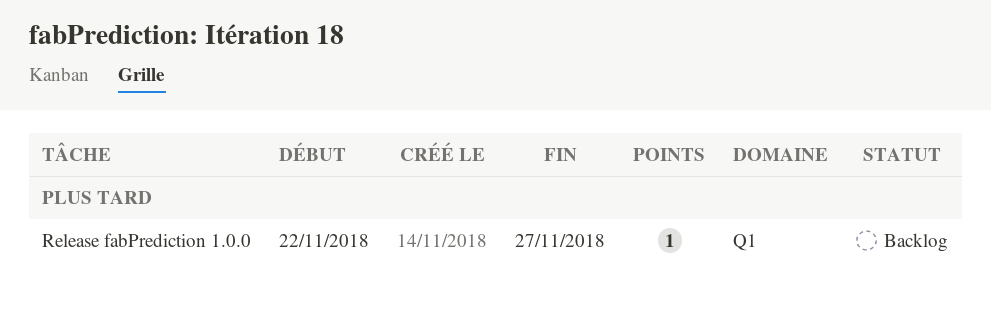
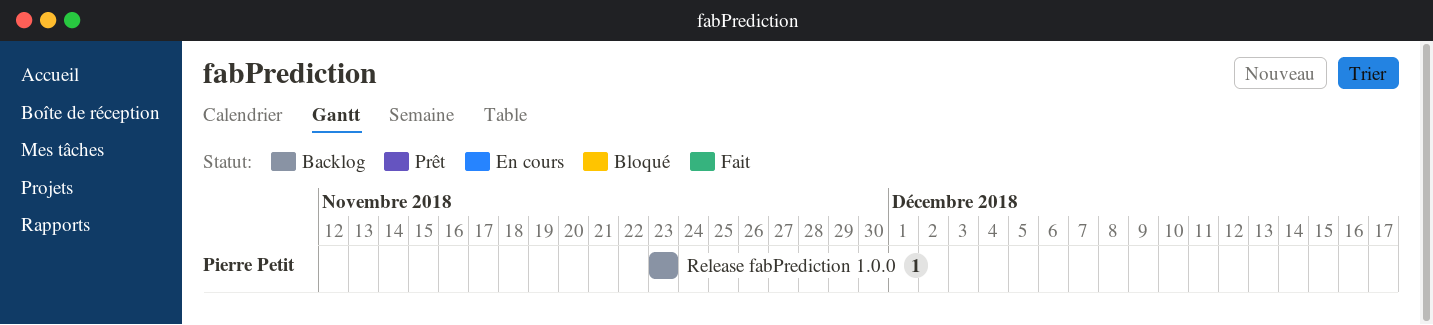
Release fabPrediction 1.0.0, start: Nov 22 -> Nov 23
Release fabPrediction 1.0.0, due: Nov 27 -> Nov 23

